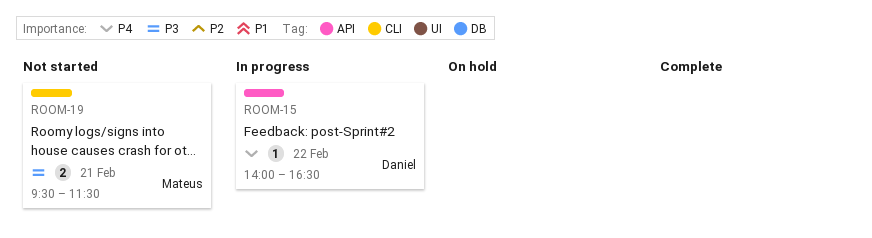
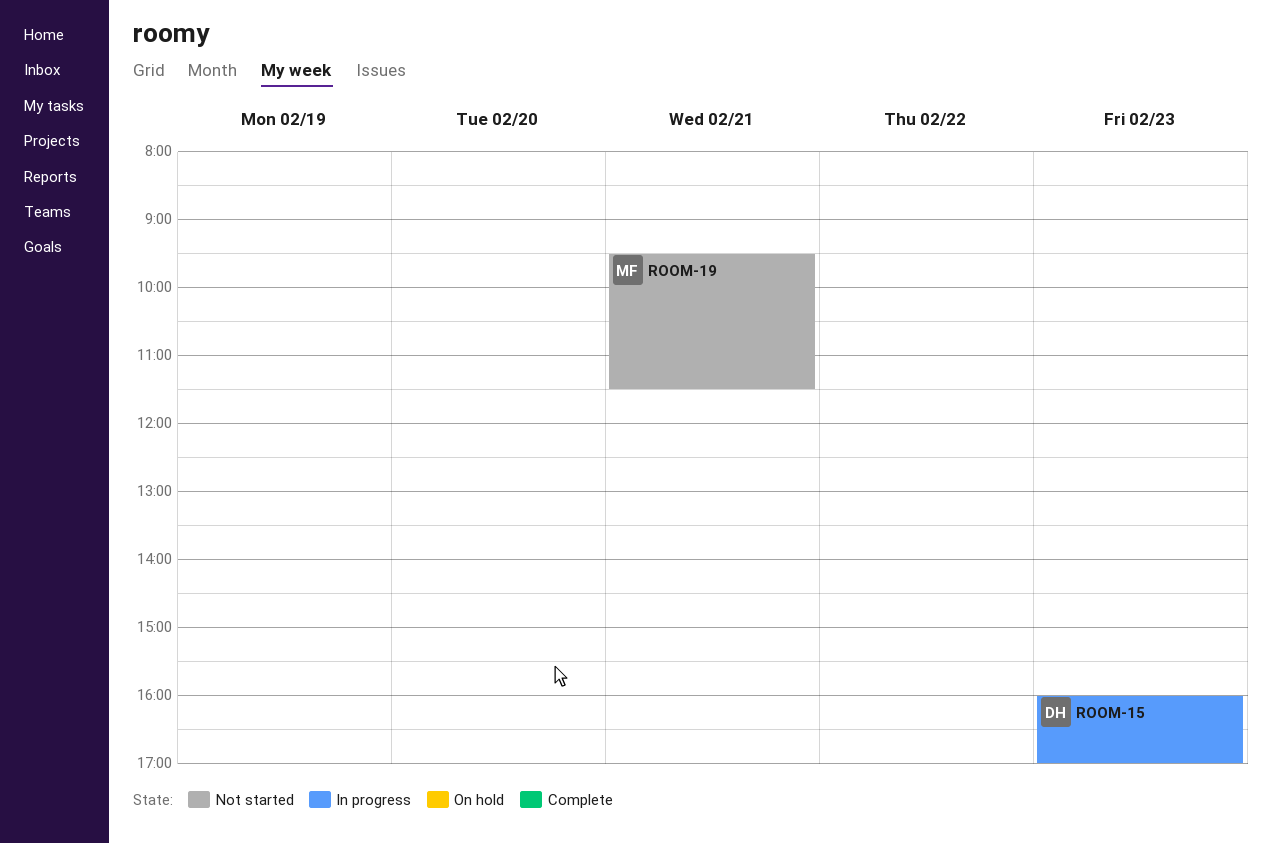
ROOM-15, day: Feb 22 -> Feb 23
ROOM-15, begins: 14:00 -> 16:00
ROOM-15, ends: 16:30 -> 17:00

